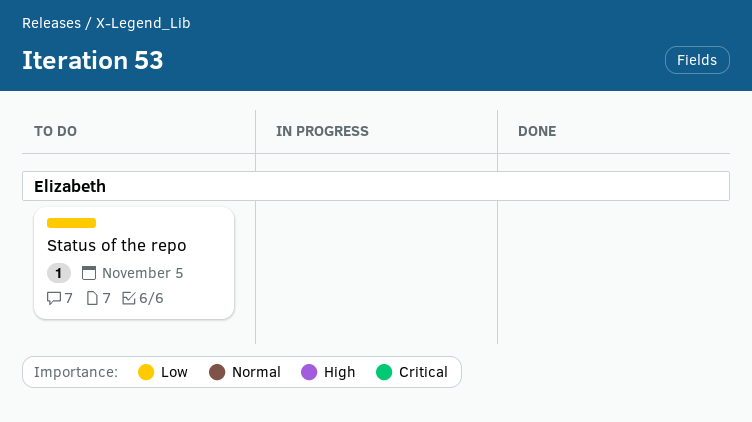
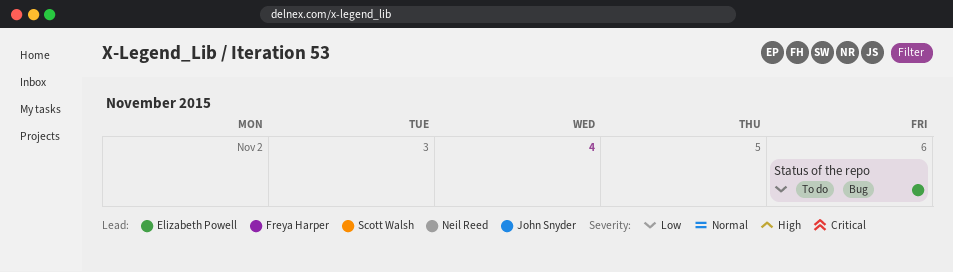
Status of the repo, due: Nov 5 -> Nov 6

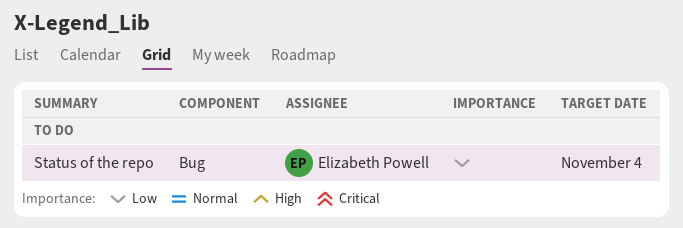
Status of the repo, due: Nov 6 -> Nov 4

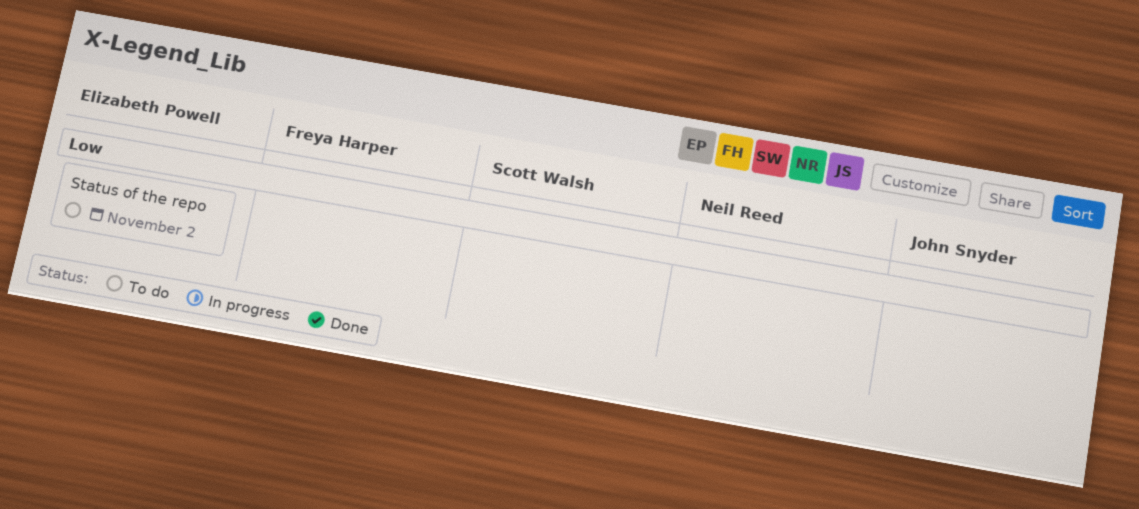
Status of the repo, due: Nov 4 -> Nov 2

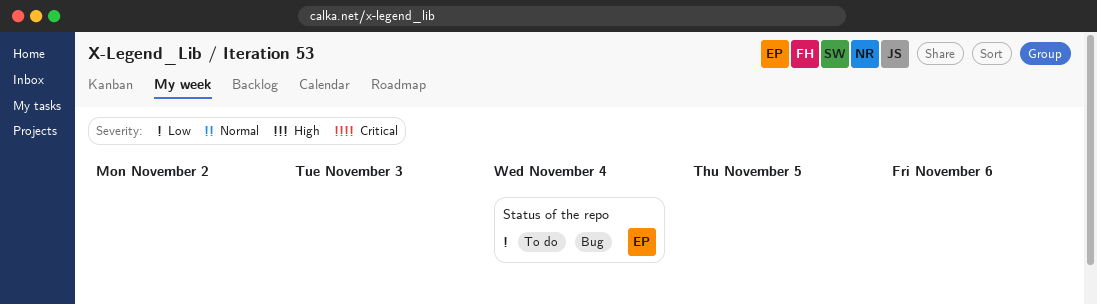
Status of the repo, due: Nov 2 -> Nov 4

